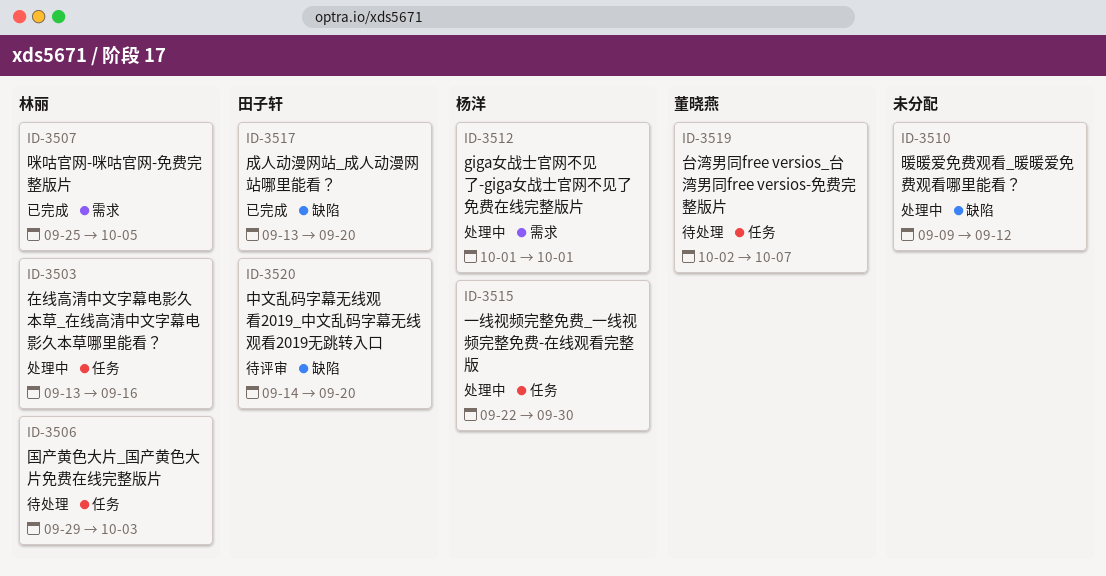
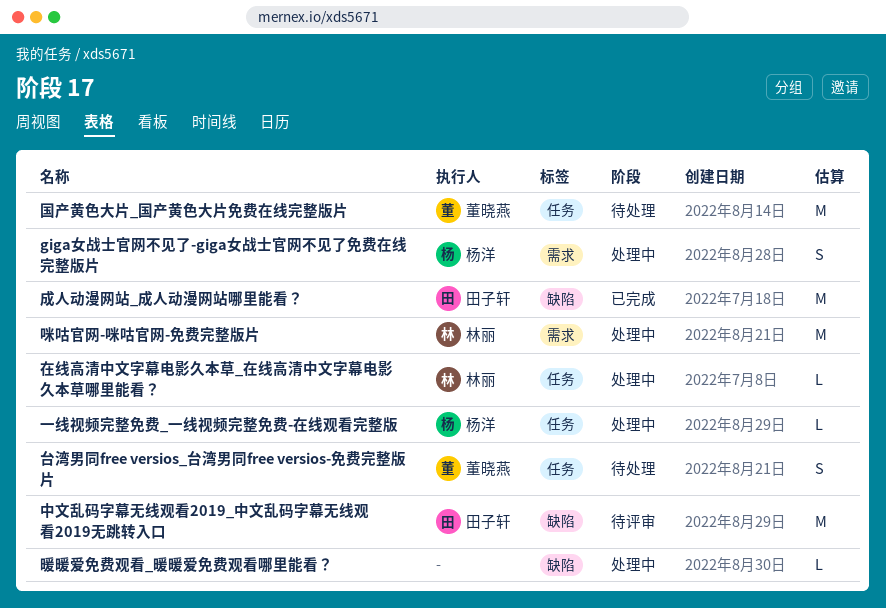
咪咕官网-咪咕官网-免费完整版片, status: 已完成 -> 处理中
国产黄色大片_国产黄色大片免费在线完整版片, owner: 林丽 -> 董晓燕

